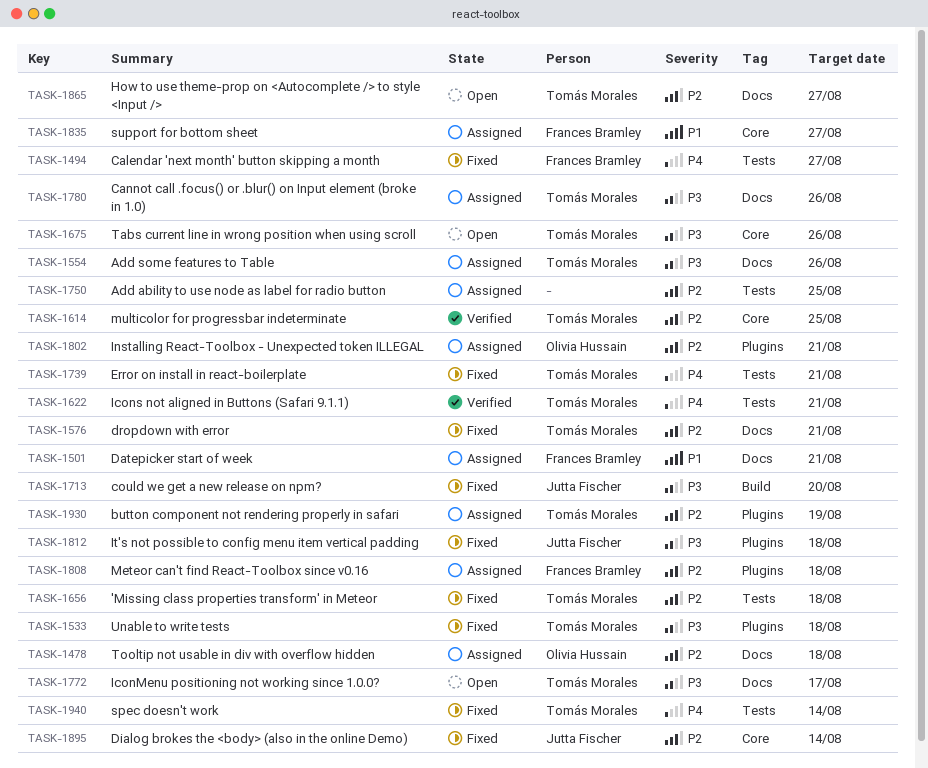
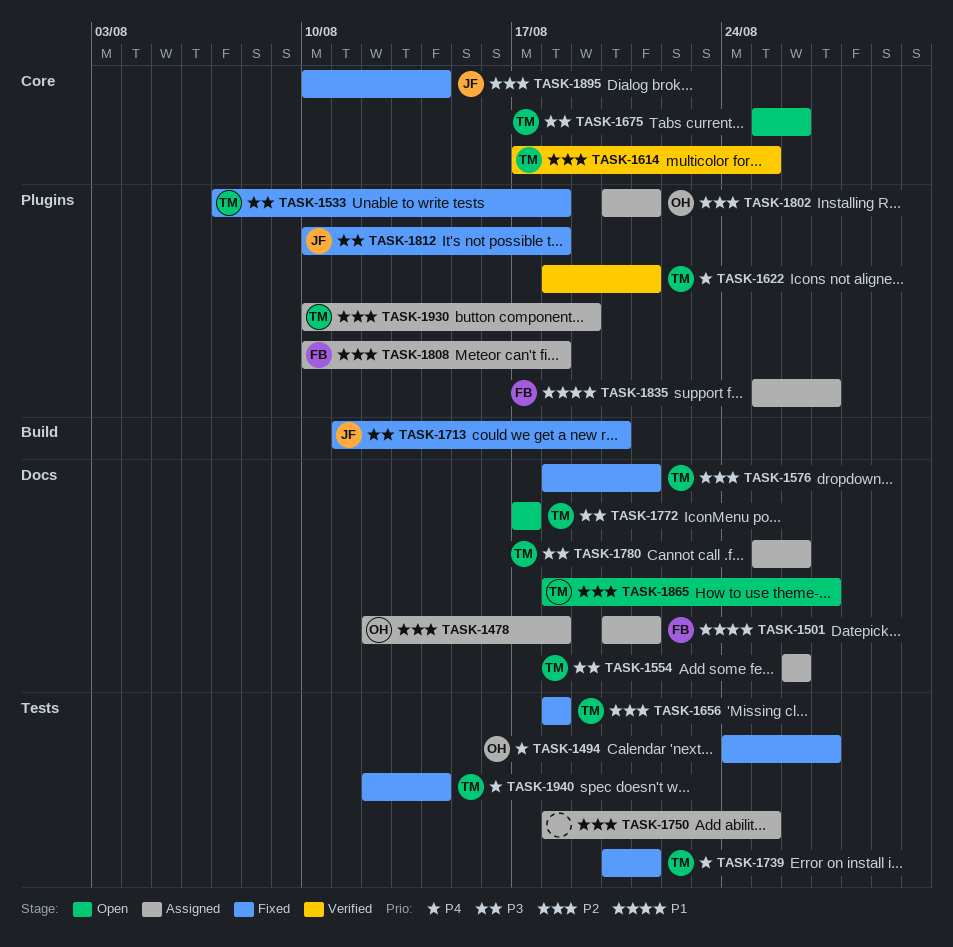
TASK-1494, owner: Frances Bramley -> Olivia Hussain
TASK-1622, label: Tests -> Plugins
TASK-1835, label: Core -> Plugins

